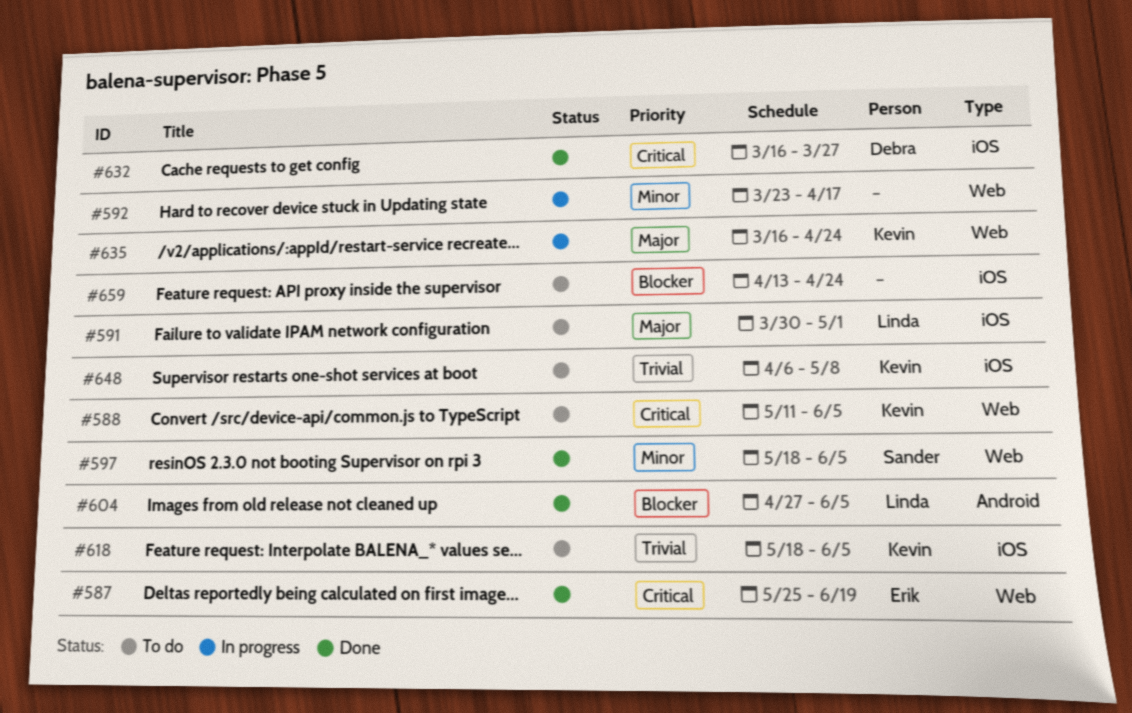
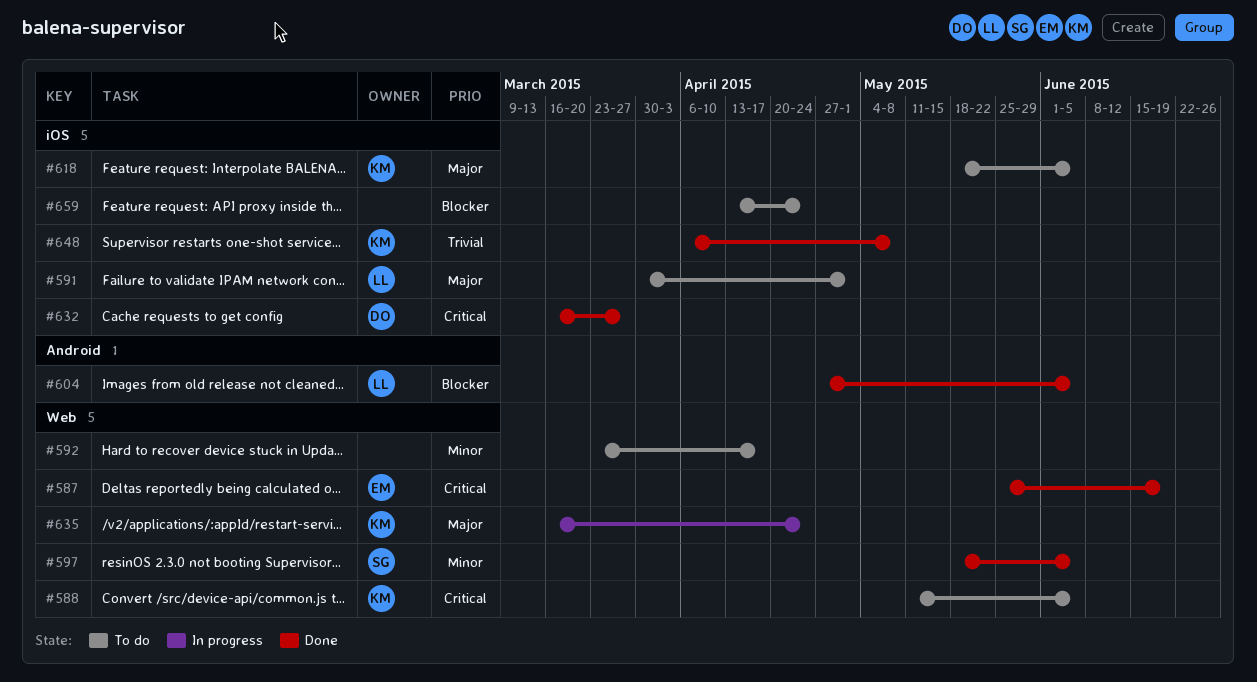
#592, status: In progress -> To do
#618, priority: Trivial -> Major
#648, status: To do -> Done

